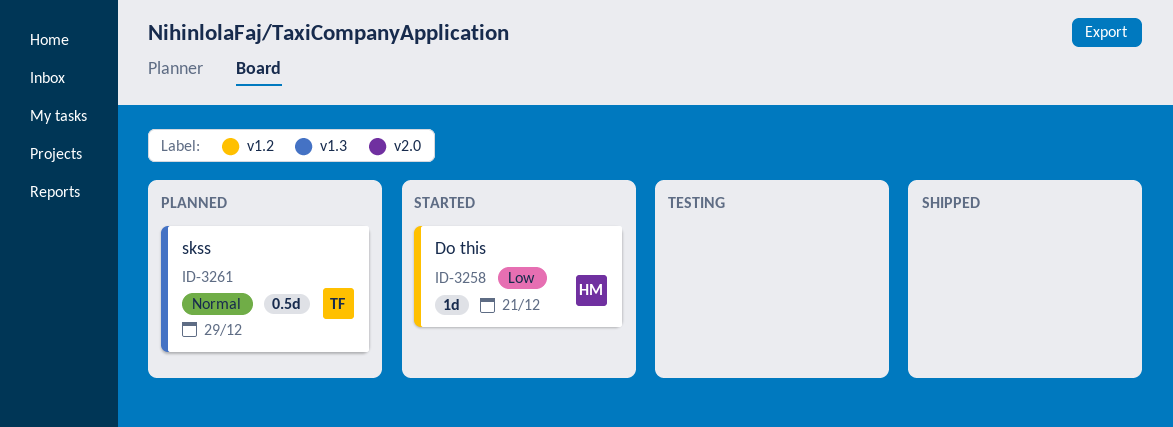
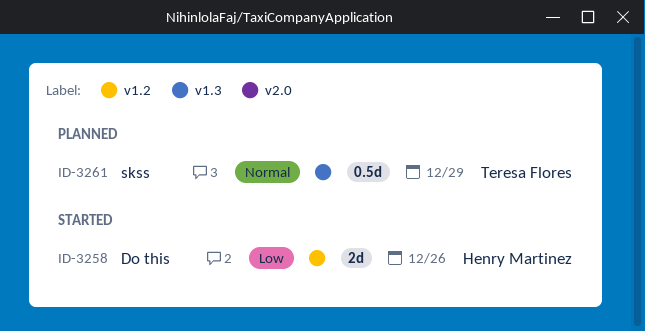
ID-3258, estimate: 1d -> 2d
ID-3258, due: Dec 21 -> Dec 26

